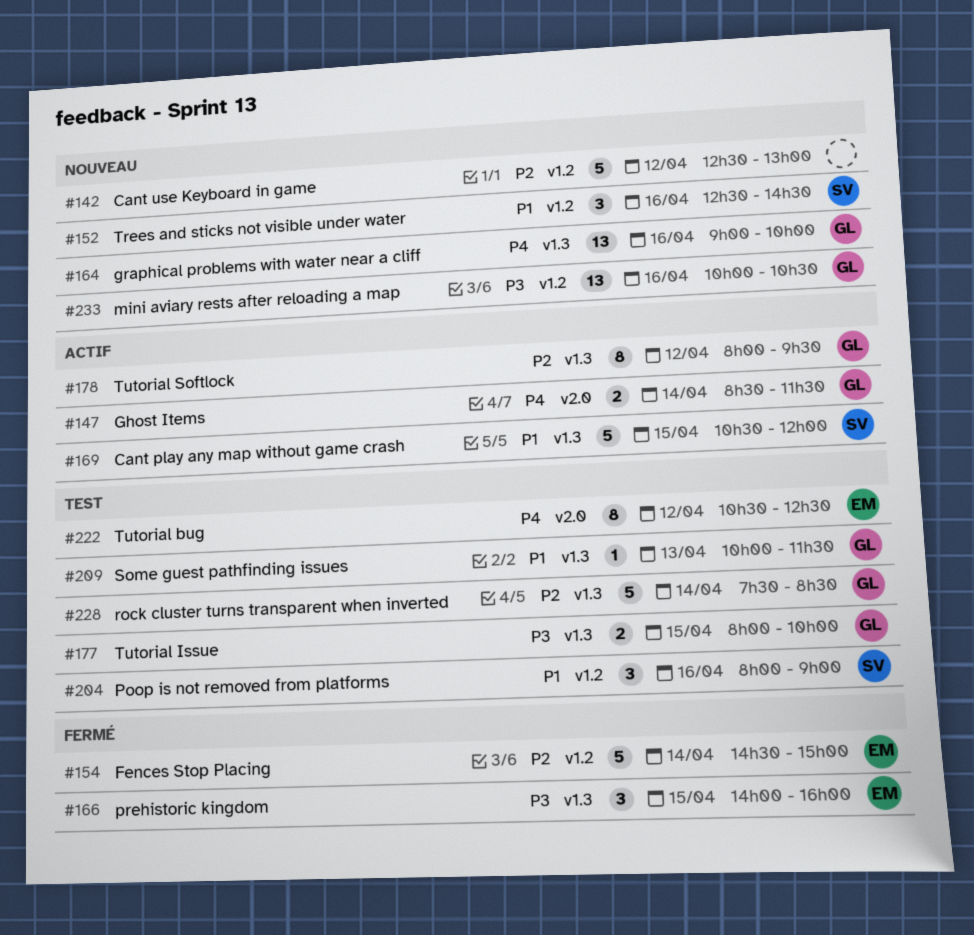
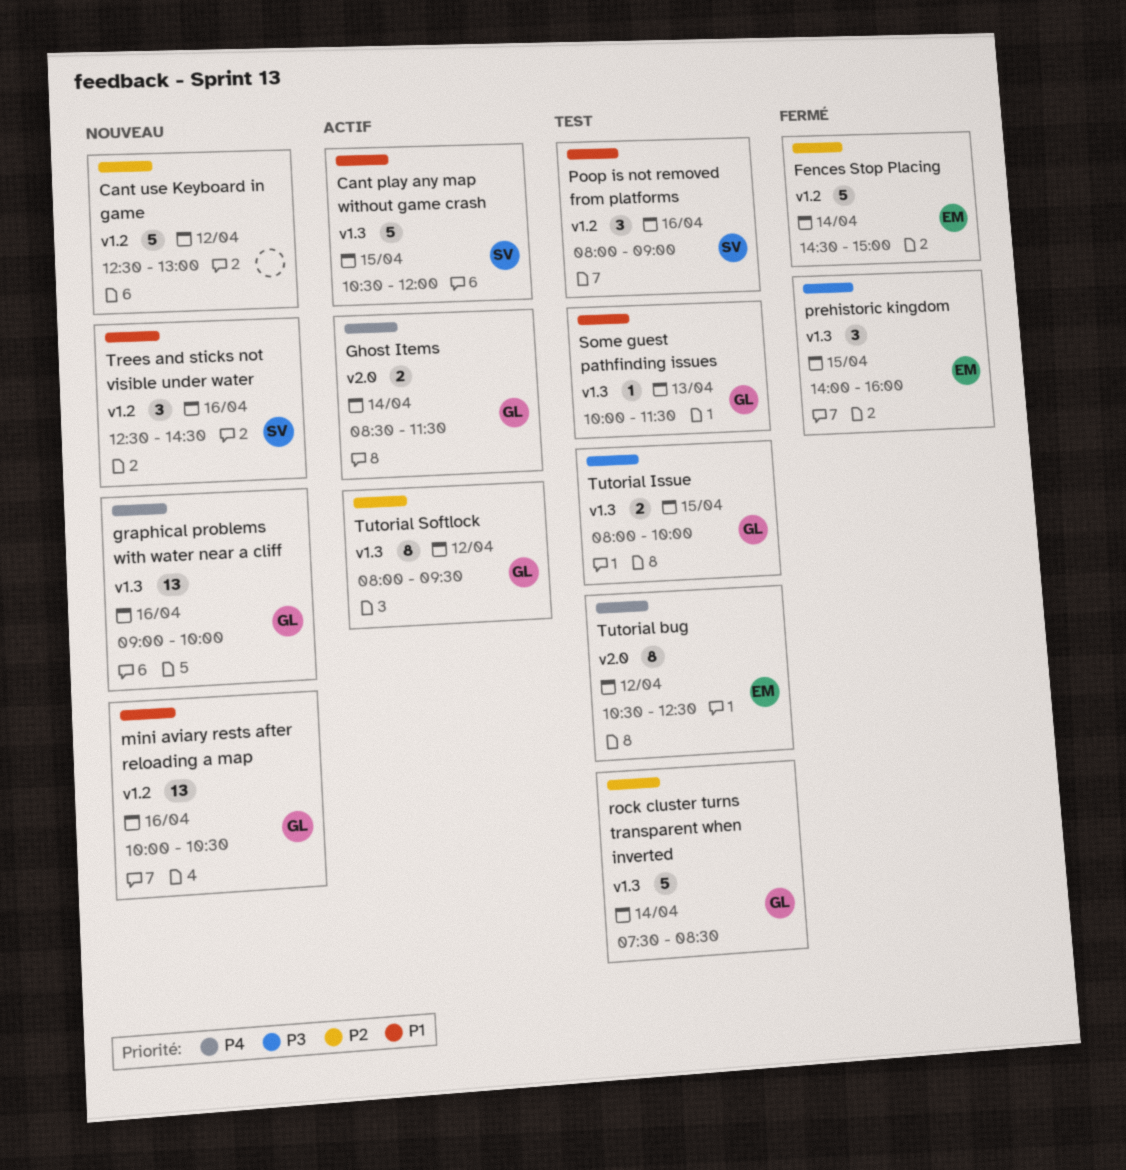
mini aviary rests after reloading a map, priority: P3 -> P1

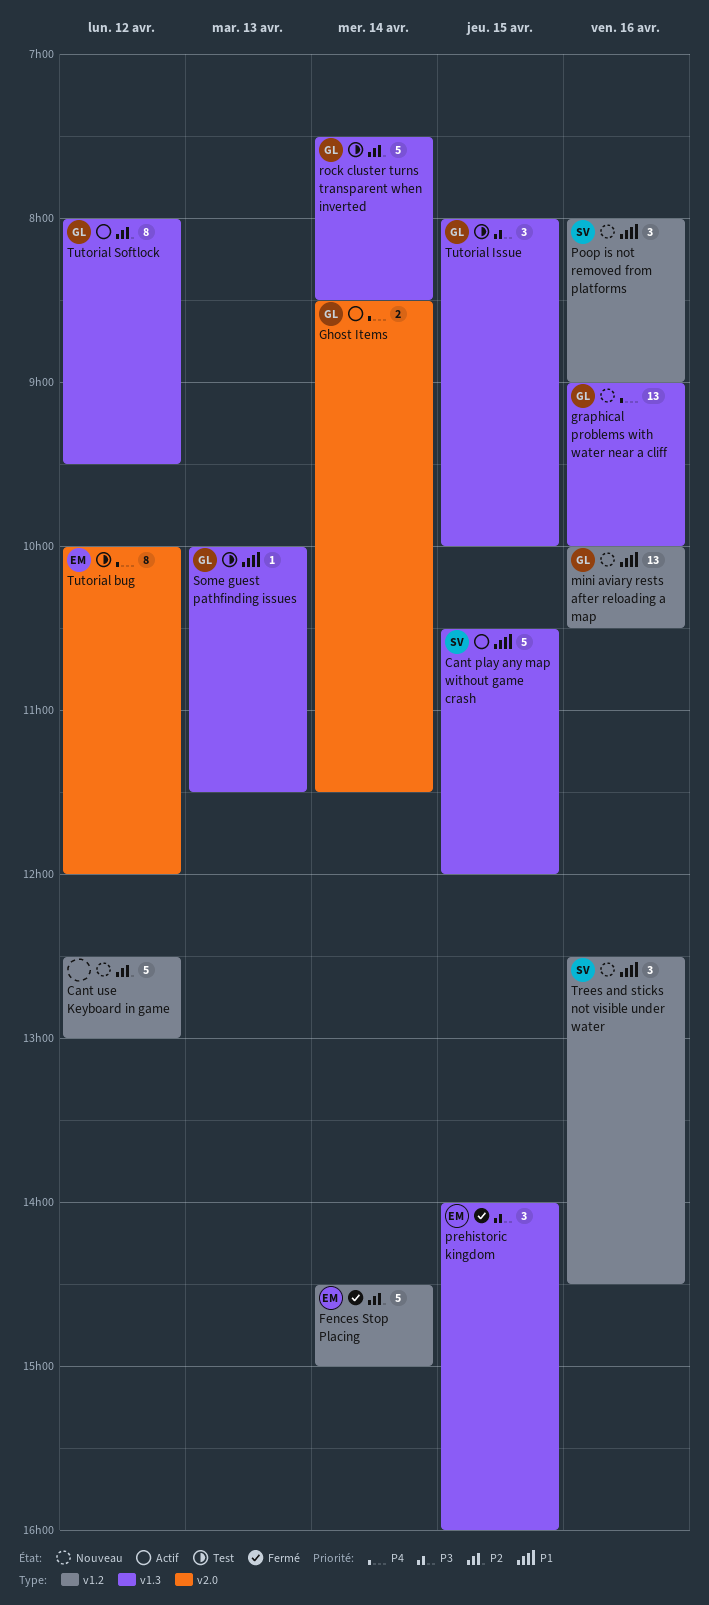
Poop is not removed from platforms, status: Test -> Nouveau
Tutorial bug, begins: 10:30 -> 10:00
Tutorial bug, ends: 12:30 -> 12:00
Tutorial Issue, estimate: 2 -> 3

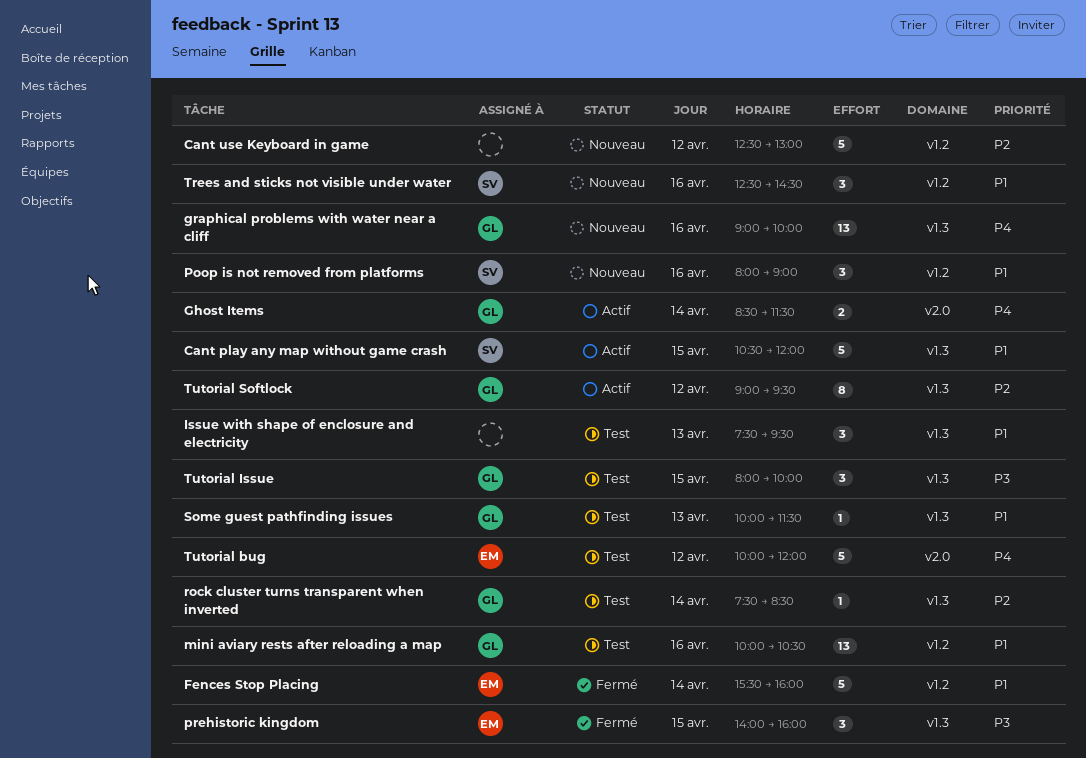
Fences Stop Placing, priority: P2 -> P1
Fences Stop Placing, begins: 14:30 -> 15:30
Fences Stop Placing, ends: 15:00 -> 16:00
Issue with shape of enclosure and electricity: none -> present
mini aviary rests after reloading a map, status: Nouveau -> Test
rock cluster turns transparent when inverted, estimate: 5 -> 1
Tutorial bug, estimate: 8 -> 5
Tutorial Softlock, begins: 08:00 -> 09:00

